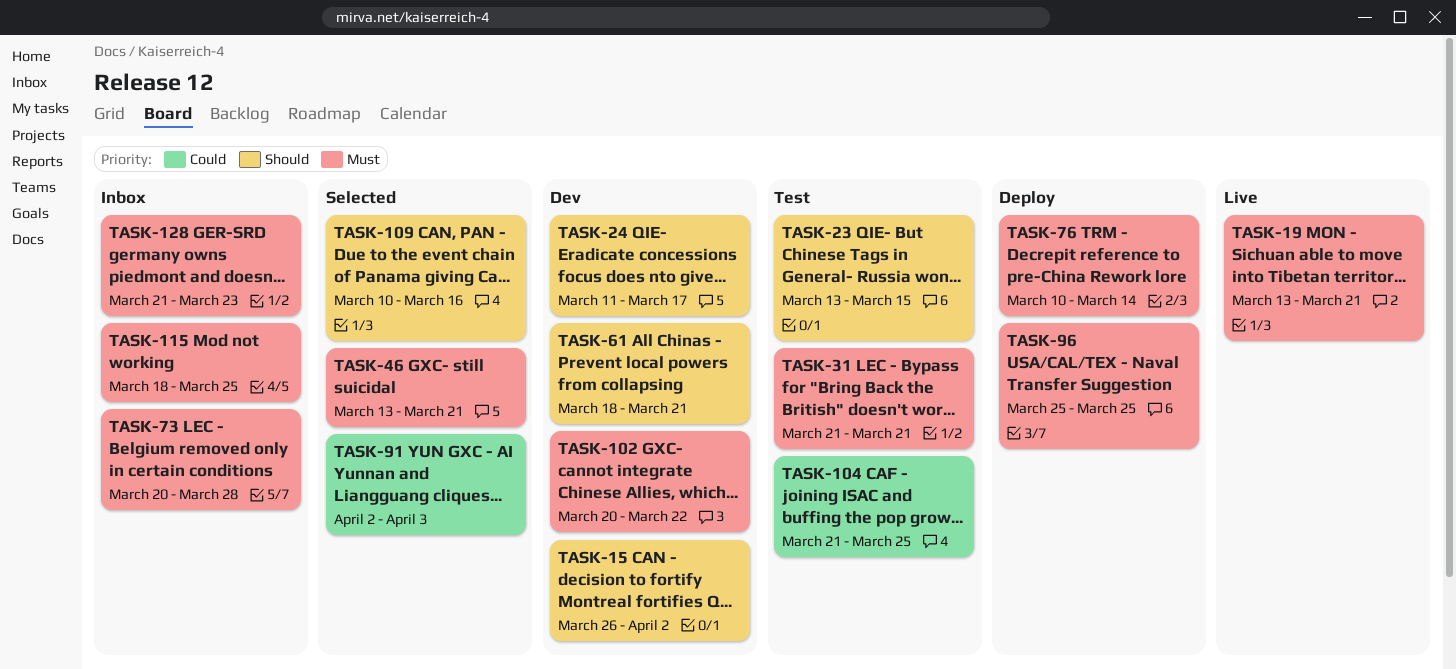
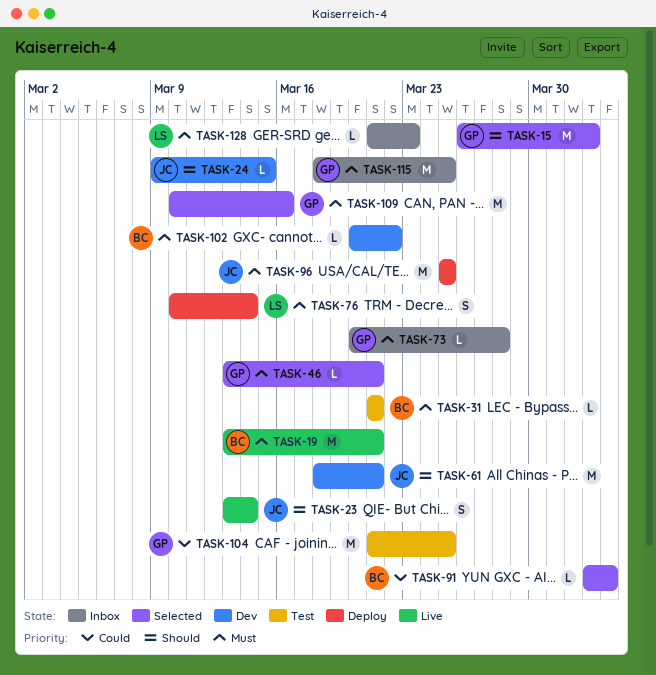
TASK-15, status: Dev -> Selected
TASK-23, status: Test -> Live
TASK-23, due: Mar 15 -> Mar 14
TASK-24, start: Mar 11 -> Mar 9
TASK-24, due: Mar 17 -> Mar 15
TASK-109, priority: Should -> Must

